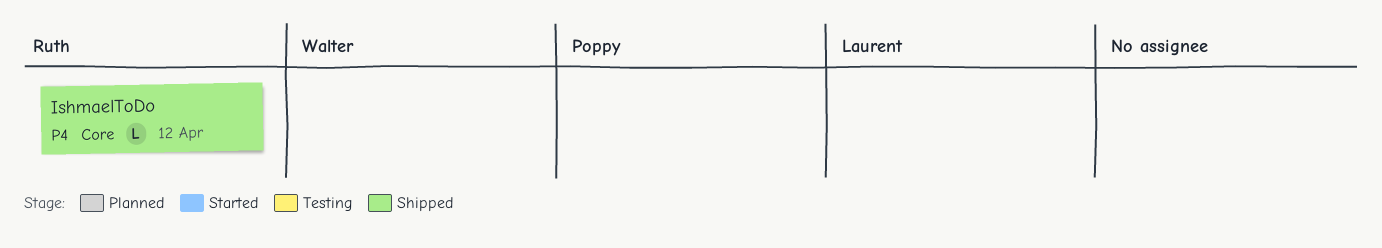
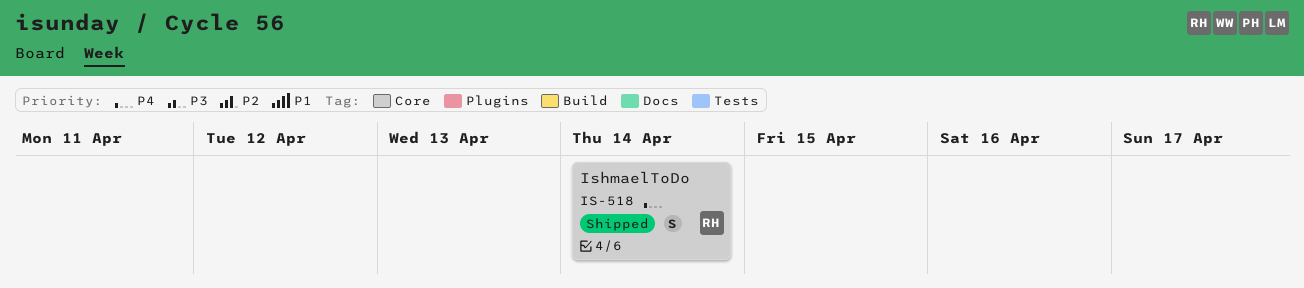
IshmaelToDo, estimate: L -> S
IshmaelToDo, due: Apr 12 -> Apr 14

